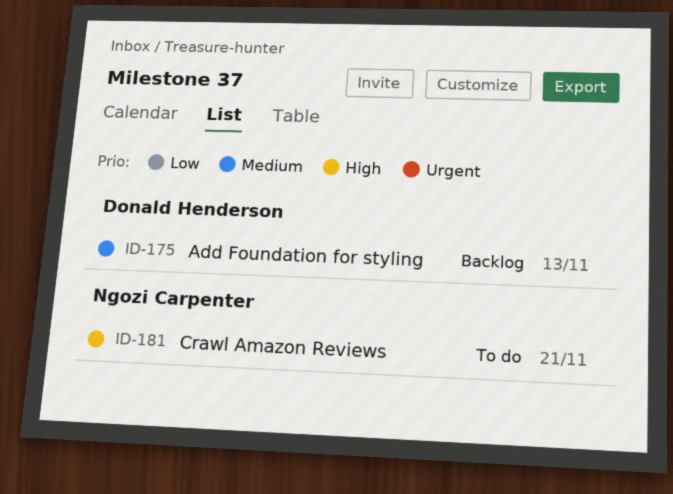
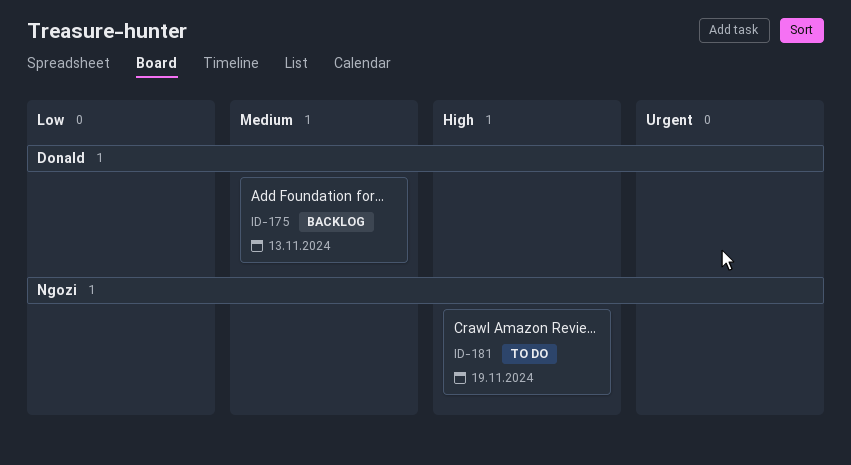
ID-181, due: Nov 21 -> Nov 19

